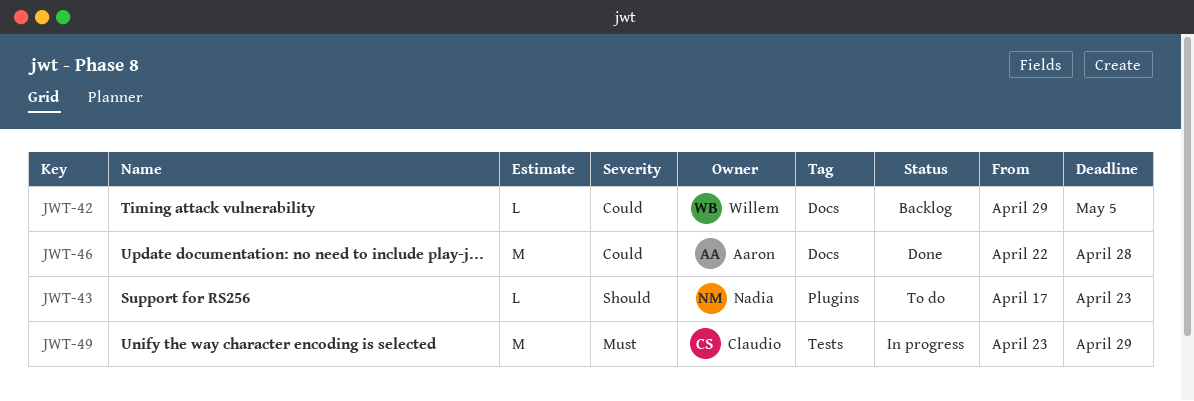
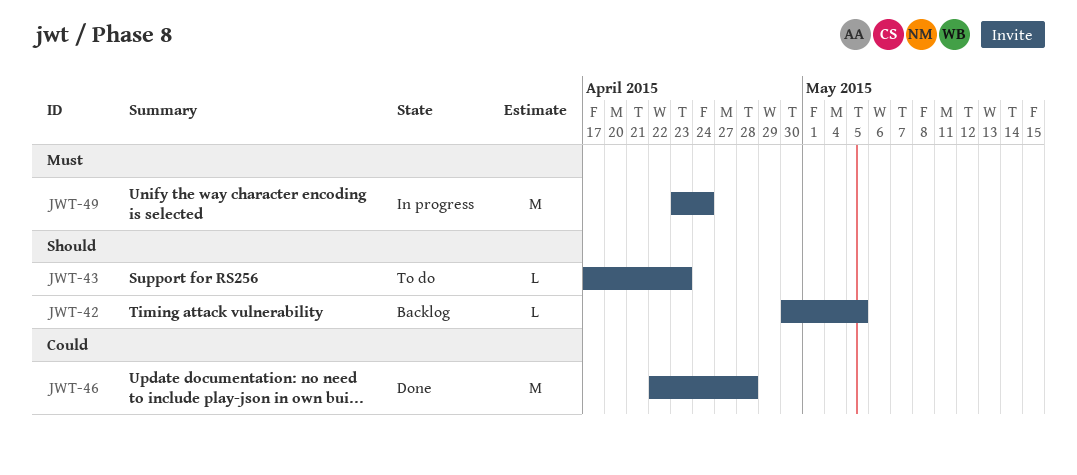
JWT-42, priority: Could -> Should
JWT-42, start: Apr 29 -> Apr 30
JWT-49, due: Apr 29 -> Apr 24

